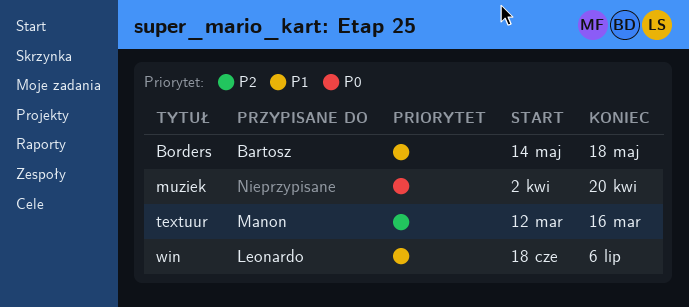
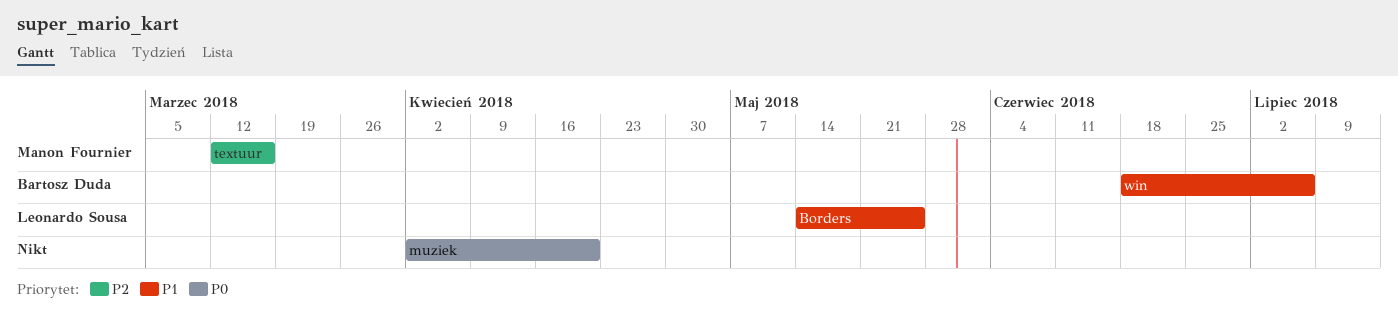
Borders, owner: Bartosz Duda -> Leonardo Sousa
Borders, due: May 18 -> May 25
win, owner: Leonardo Sousa -> Bartosz Duda

